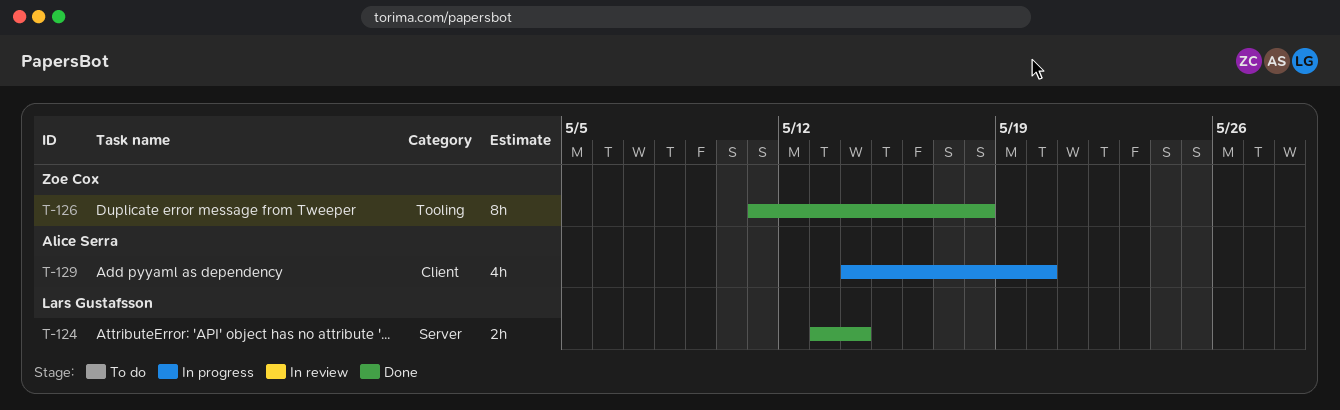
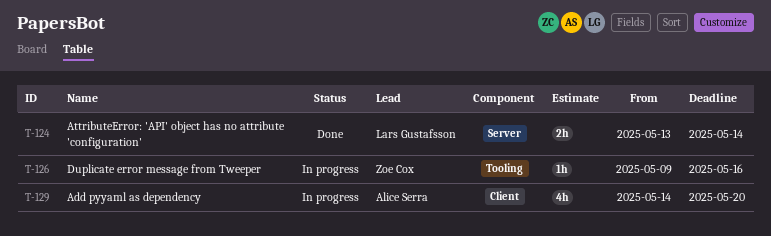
T-126, status: Done -> In progress
T-126, estimate: 8h -> 1h
T-126, start: May 11 -> May 9
T-126, due: May 18 -> May 16

